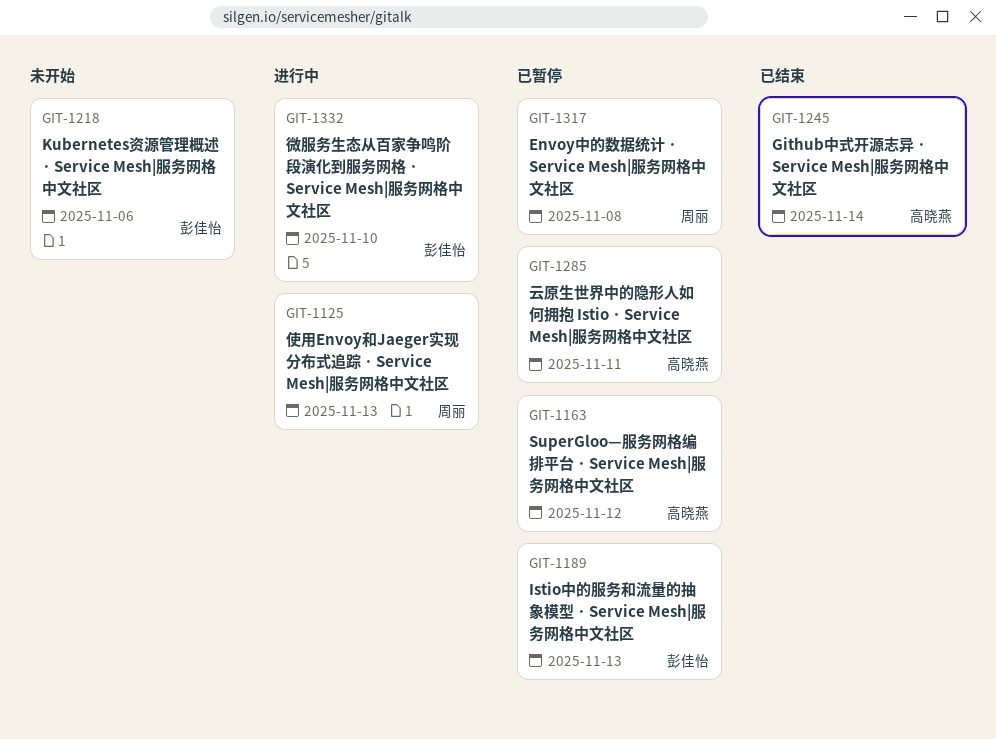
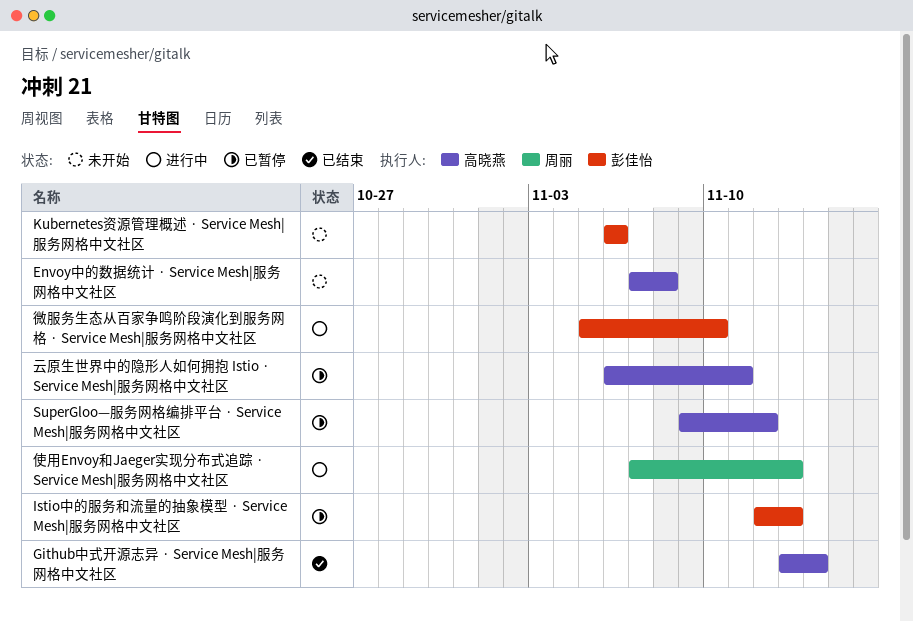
Envoy中的数据统计 · Service Mesh|服务网格中文社区, status: 已暂停 -> 未开始
Envoy中的数据统计 · Service Mesh|服务网格中文社区, owner: 周丽 -> 高晓燕

